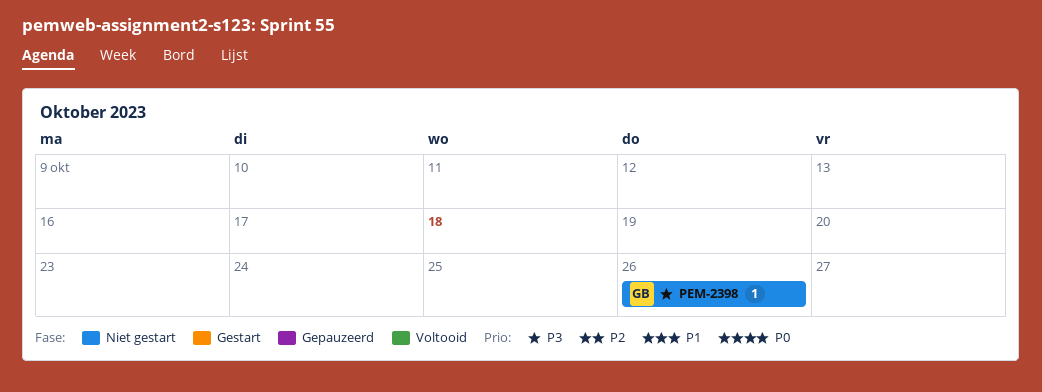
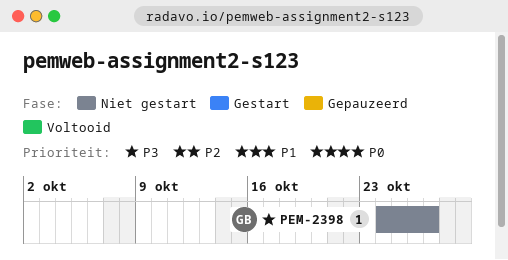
PEM-2398, start: Oct 26 -> Oct 24
PEM-2398, due: Oct 26 -> Oct 27

